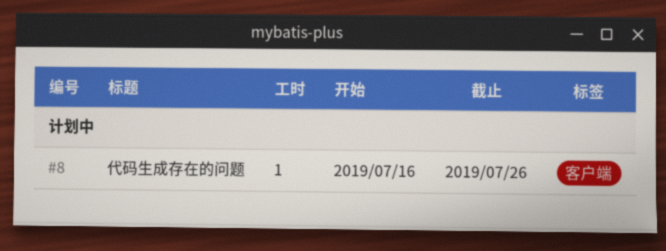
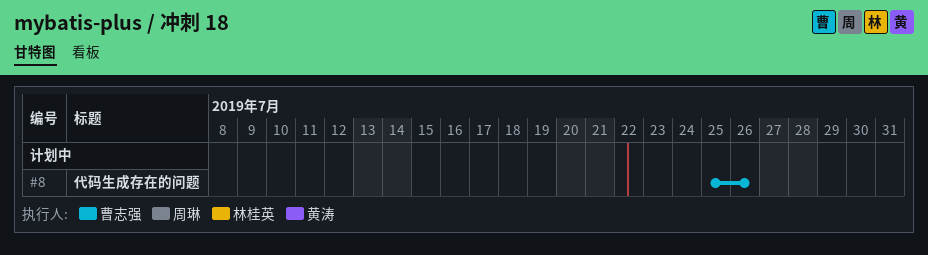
#8, start: Jul 16 -> Jul 25

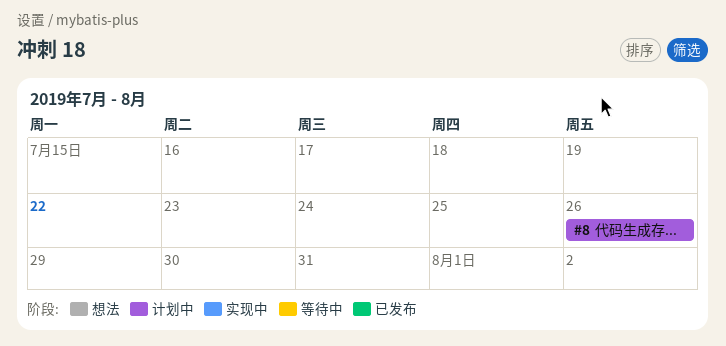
#8, start: Jul 25 -> Jul 26

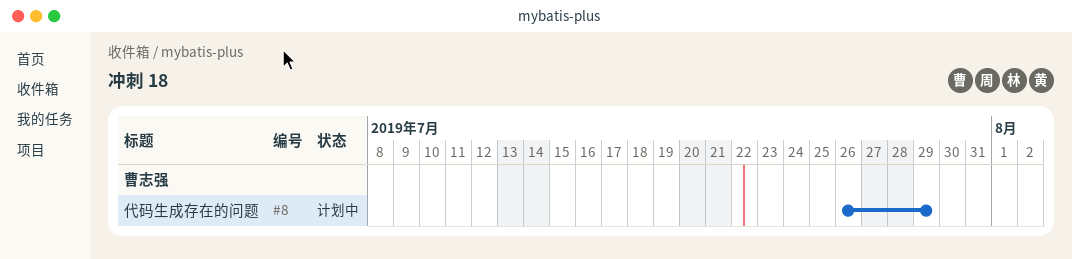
#8, due: Jul 26 -> Jul 29

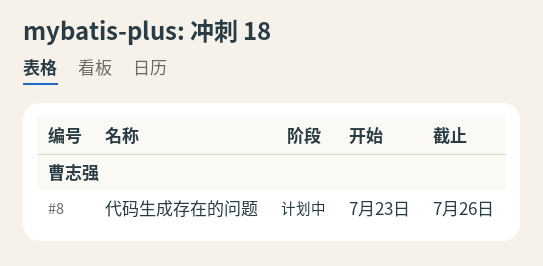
#8, start: Jul 26 -> Jul 23
#8, due: Jul 29 -> Jul 26

